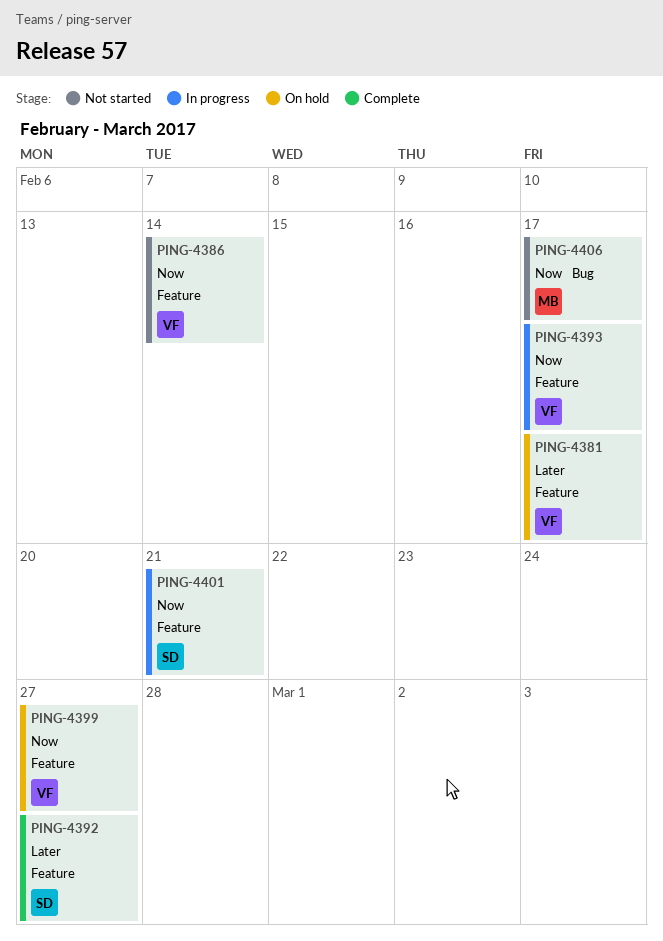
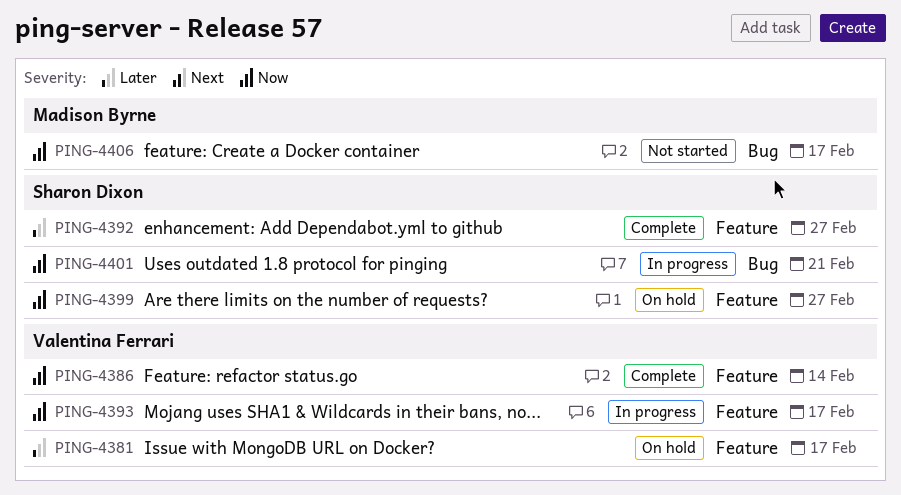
PING-4386, status: Not started -> Complete
PING-4399, owner: Valentina Ferrari -> Sharon Dixon
PING-4401, label: Feature -> Bug

